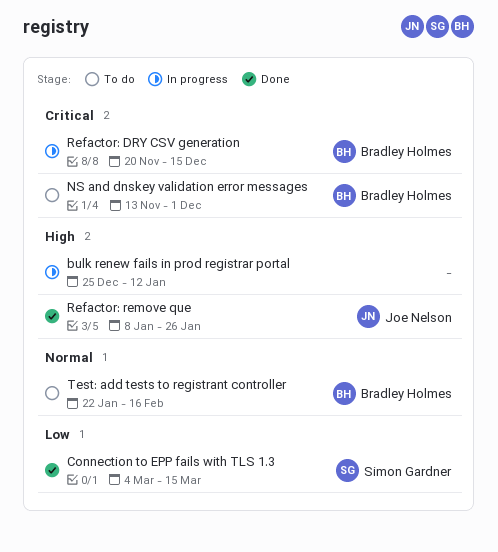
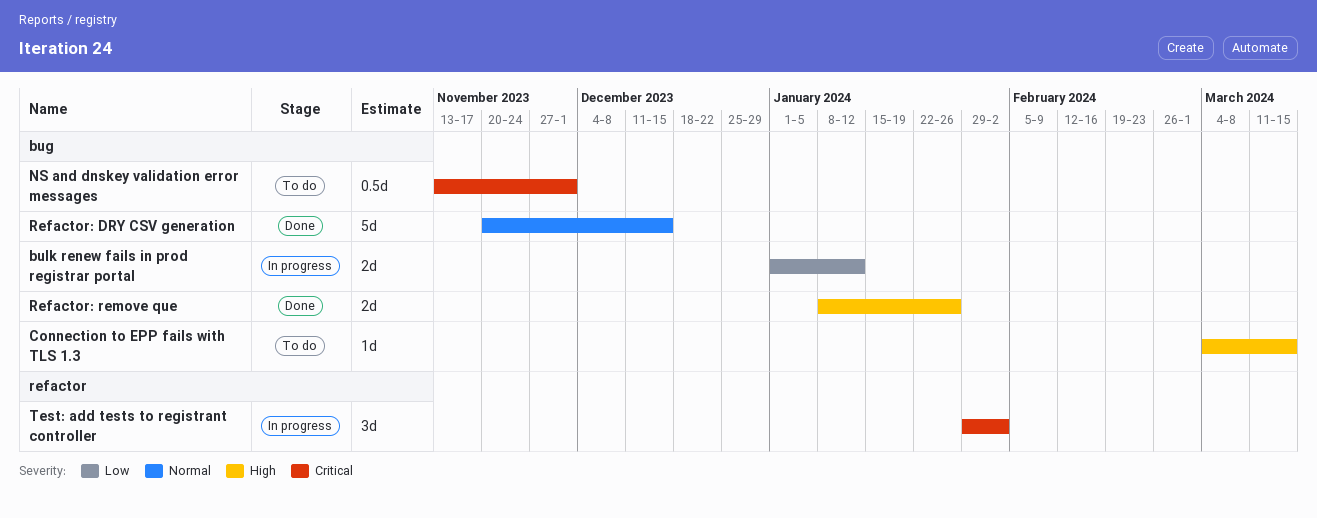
bulk renew fails in prod registrar portal, priority: High -> Low
bulk renew fails in prod registrar portal, start: Dec 25 -> Jan 1
Connection to EPP fails with TLS 1.3, status: Done -> To do
Connection to EPP fails with TLS 1.3, priority: Low -> High
Refactor: DRY CSV generation, status: In progress -> Done
Refactor: DRY CSV generation, priority: Critical -> Normal
Test: add tests to registrant controller, status: To do -> In progress
Test: add tests to registrant controller, priority: Normal -> Critical
Test: add tests to registrant controller, start: Jan 22 -> Jan 29
Test: add tests to registrant controller, due: Feb 16 -> Feb 2

